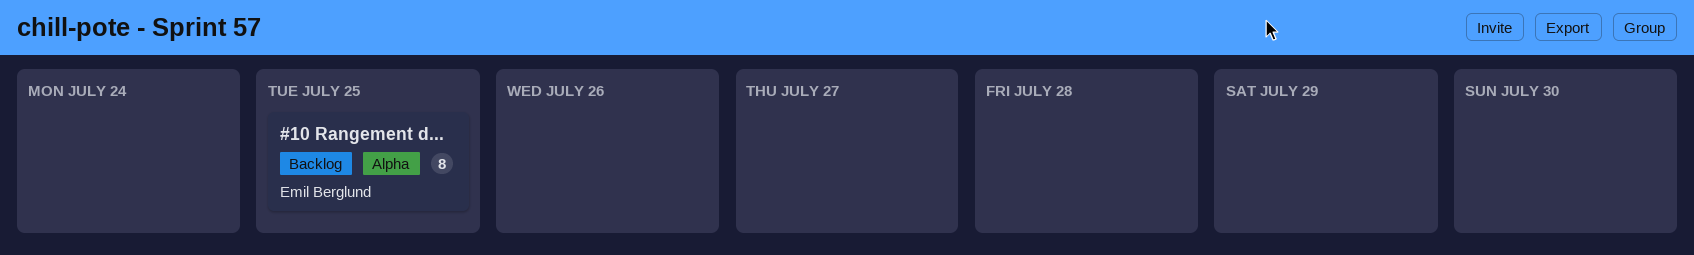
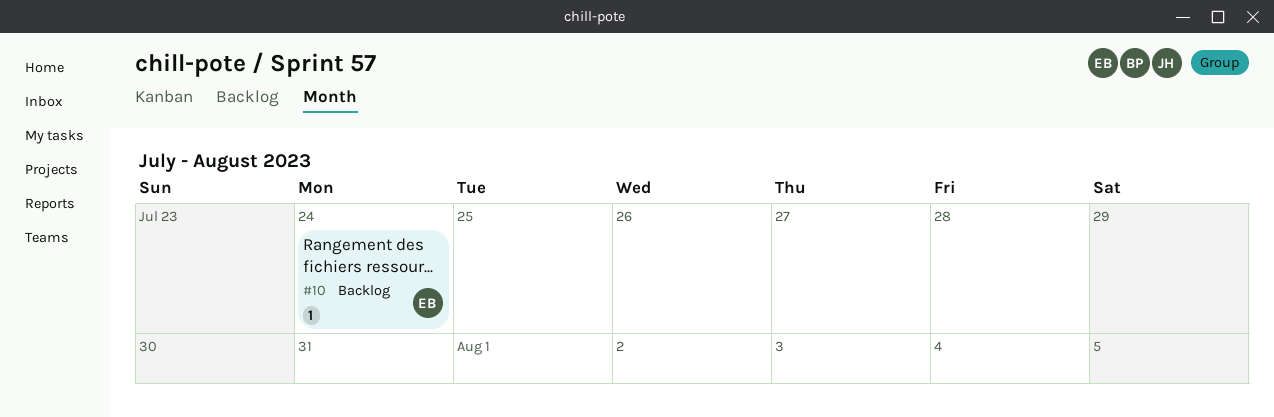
#10, estimate: 8 -> 1
#10, due: Jul 25 -> Jul 24

